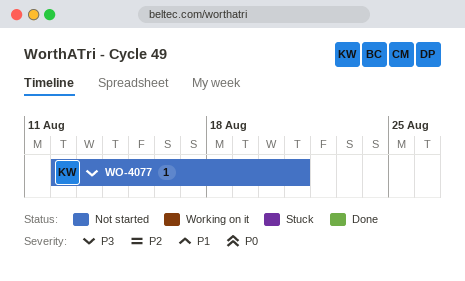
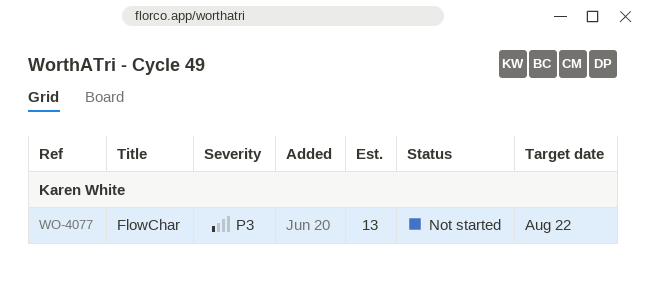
WO-4077, estimate: 1 -> 13
WO-4077, due: Aug 21 -> Aug 22

